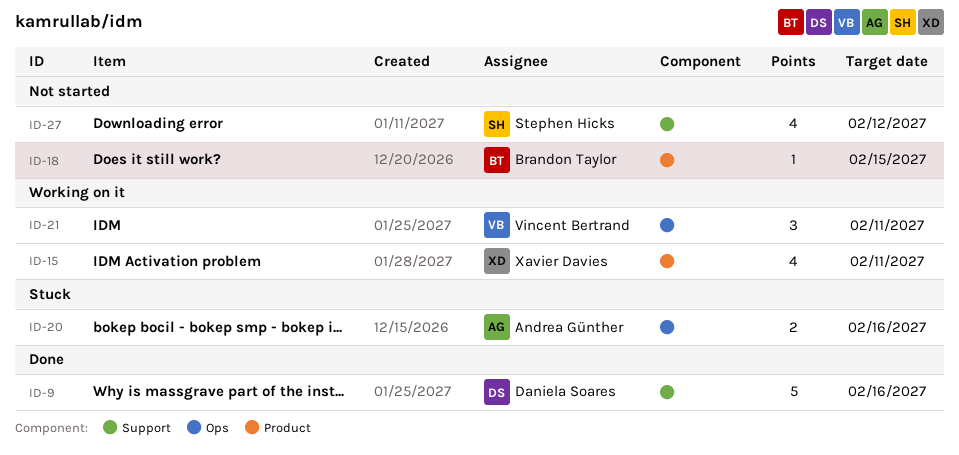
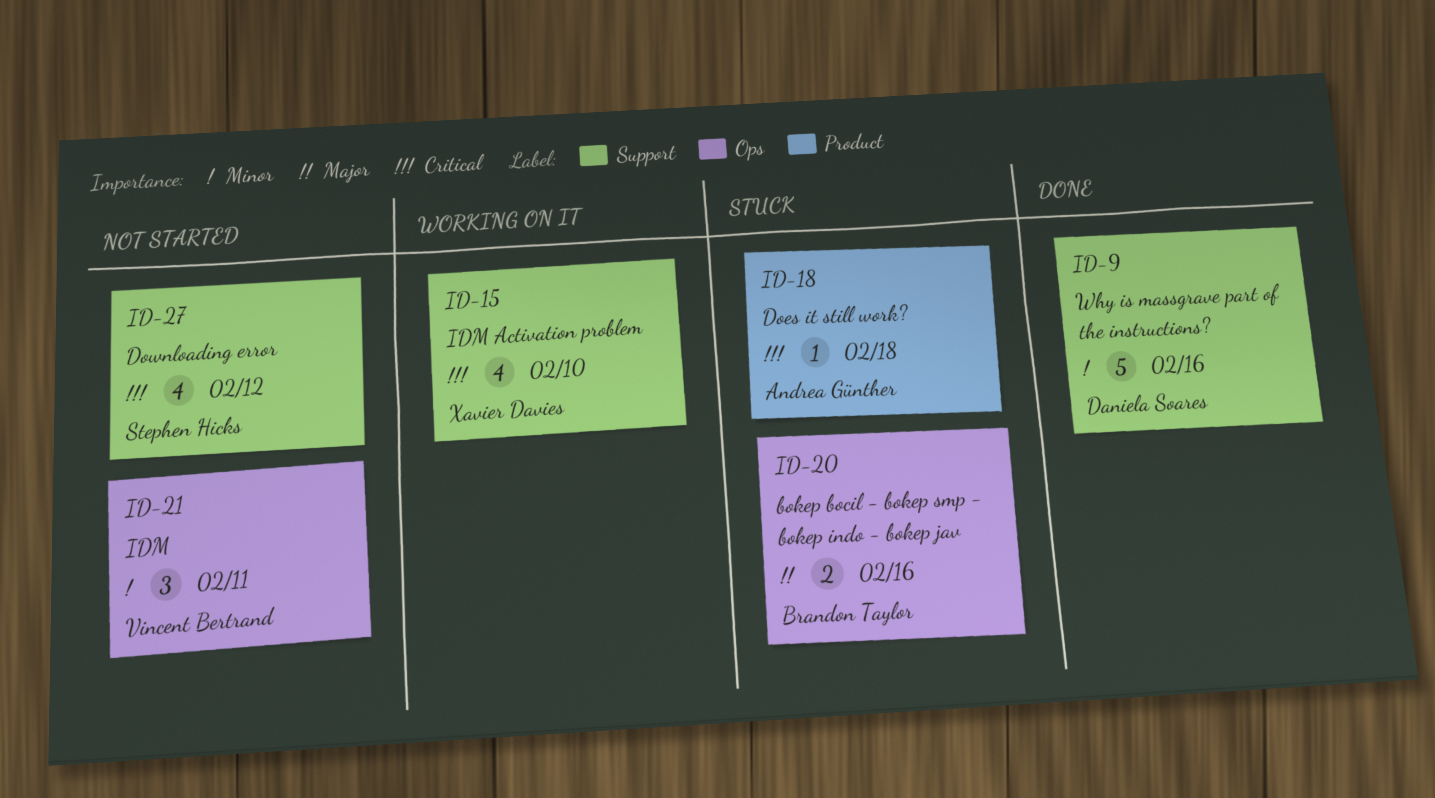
ID-15, label: Product -> Support
ID-15, due: Feb 11 -> Feb 10
ID-18, status: Not started -> Stuck
ID-18, owner: Brandon Taylor -> Andrea Günther
ID-18, due: Feb 15 -> Feb 18
ID-20, owner: Andrea Günther -> Brandon Taylor
ID-21, status: Working on it -> Not started

